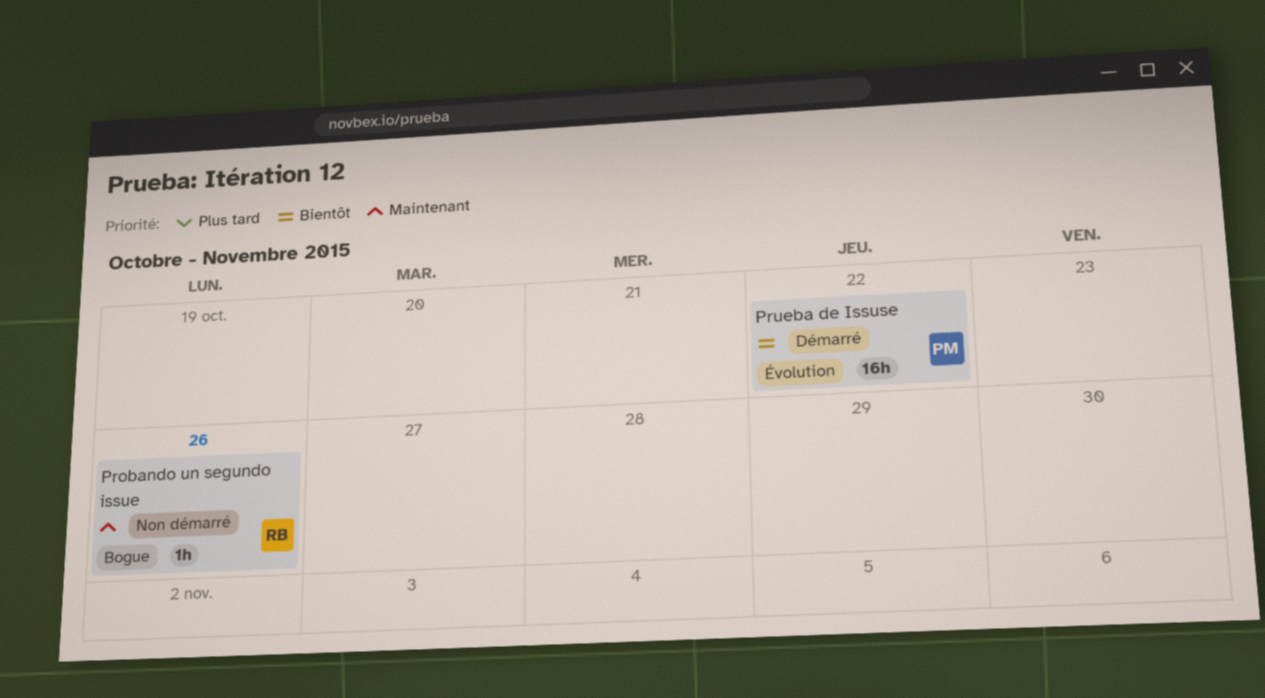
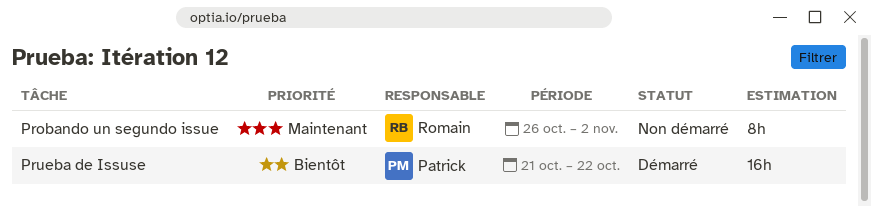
Probando un segundo issue, estimate: 1h -> 8h
Probando un segundo issue, due: Oct 26 -> Nov 2

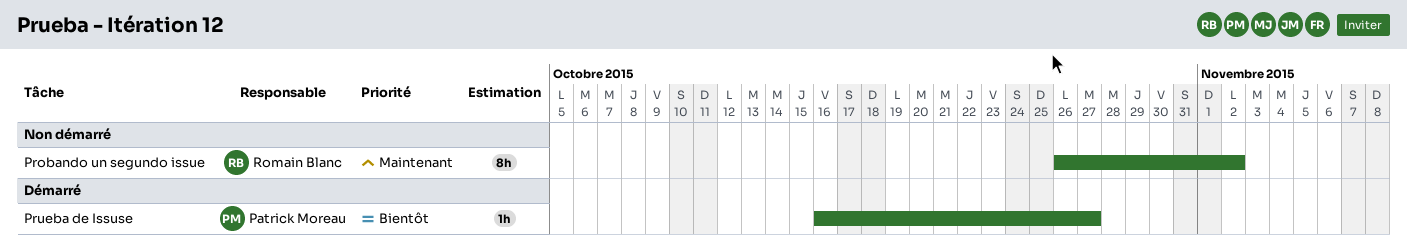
Prueba de Issuse, estimate: 16h -> 1h
Prueba de Issuse, start: Oct 21 -> Oct 16
Prueba de Issuse, due: Oct 22 -> Oct 27

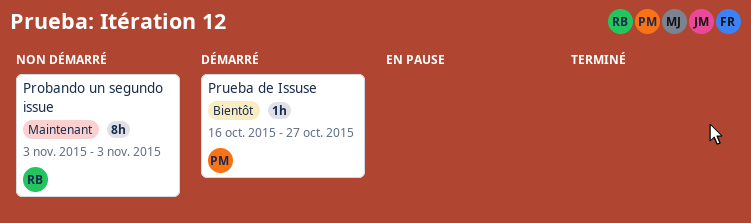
Probando un segundo issue, start: Oct 26 -> Nov 3
Probando un segundo issue, due: Nov 2 -> Nov 3

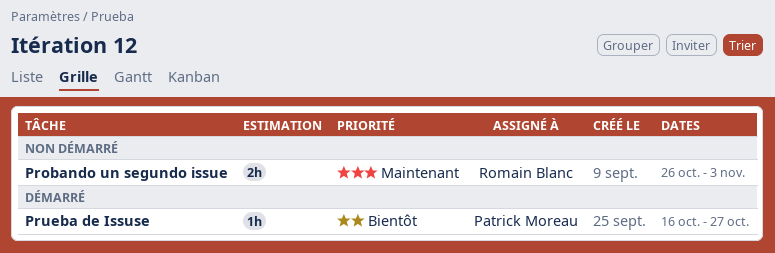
Probando un segundo issue, estimate: 8h -> 2h
Probando un segundo issue, start: Nov 3 -> Oct 26

